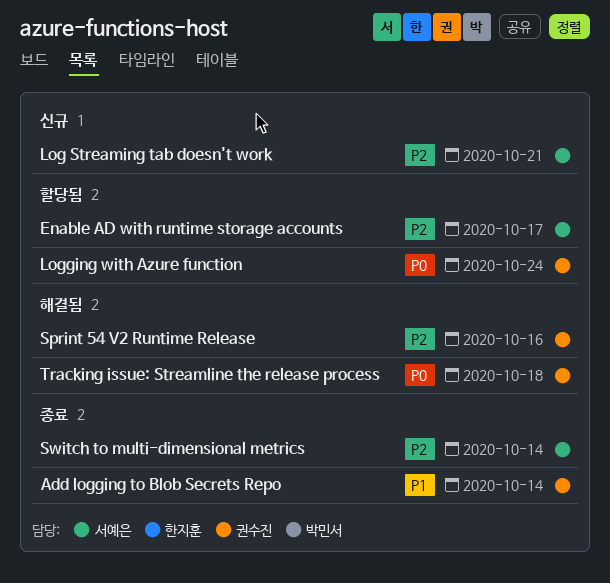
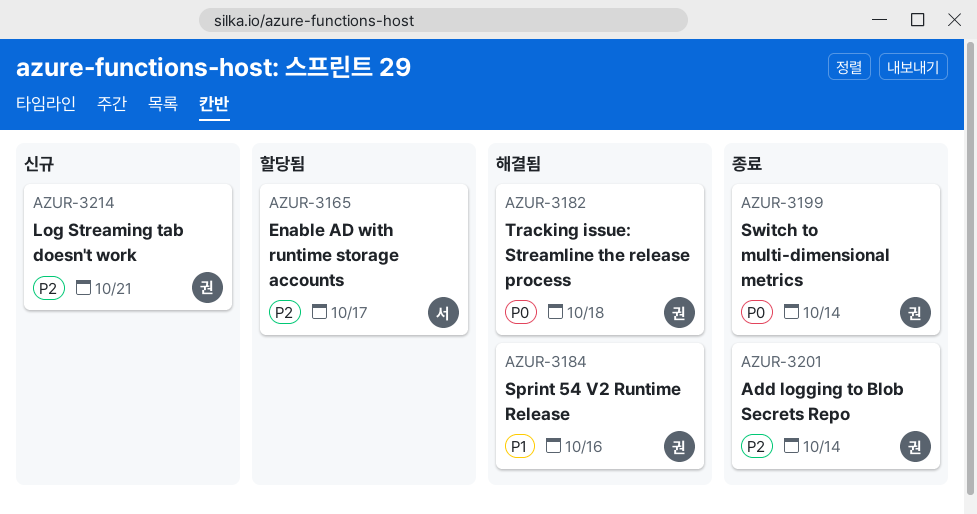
Add logging to Blob Secrets Repo, priority: P1 -> P2
Log Streaming tab doesn't work, owner: 서예은 -> 권수진
Logging with Azure function: present -> none
Sprint 54 V2 Runtime Release, priority: P2 -> P1
Switch to multi-dimensional metrics, owner: 서예은 -> 권수진
Switch to multi-dimensional metrics, priority: P2 -> P0

